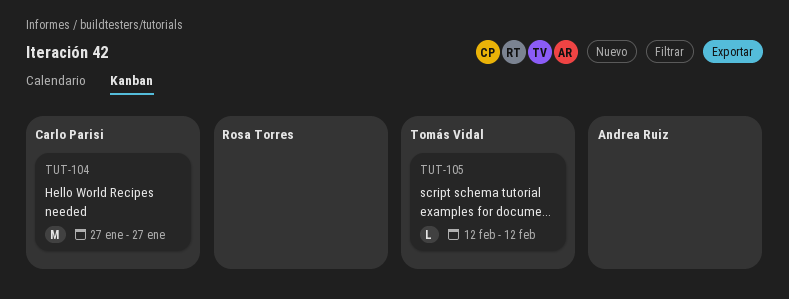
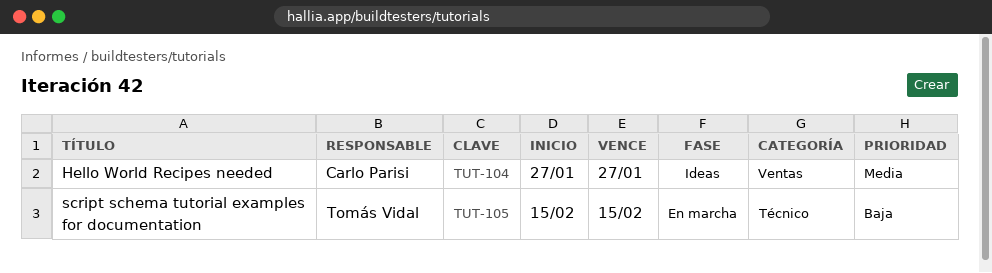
TUT-105, start: Feb 12 -> Feb 15
TUT-105, due: Feb 12 -> Feb 15

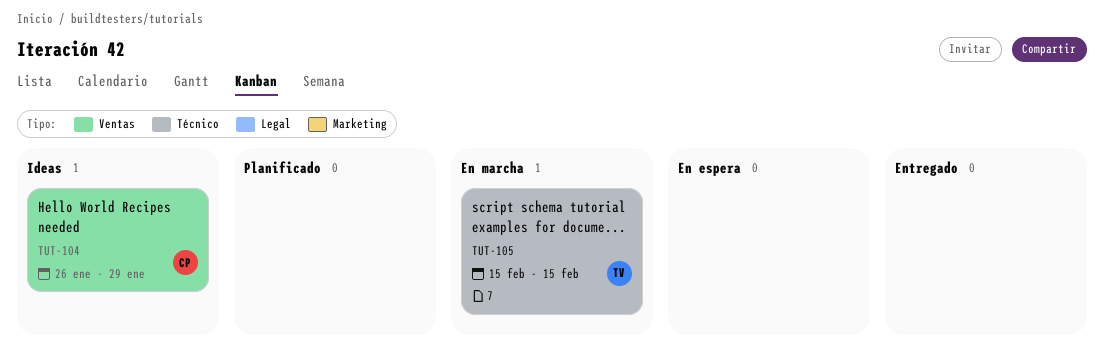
TUT-104, start: Jan 27 -> Jan 26
TUT-104, due: Jan 27 -> Jan 29

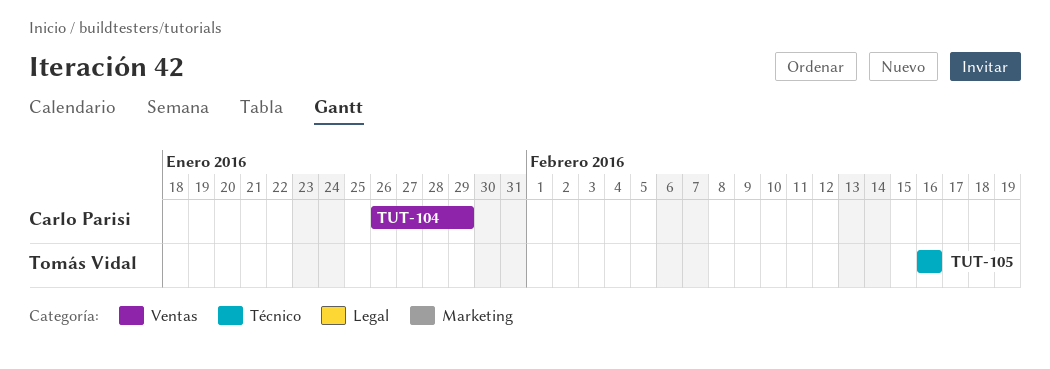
TUT-105, start: Feb 15 -> Feb 16
TUT-105, due: Feb 15 -> Feb 16

